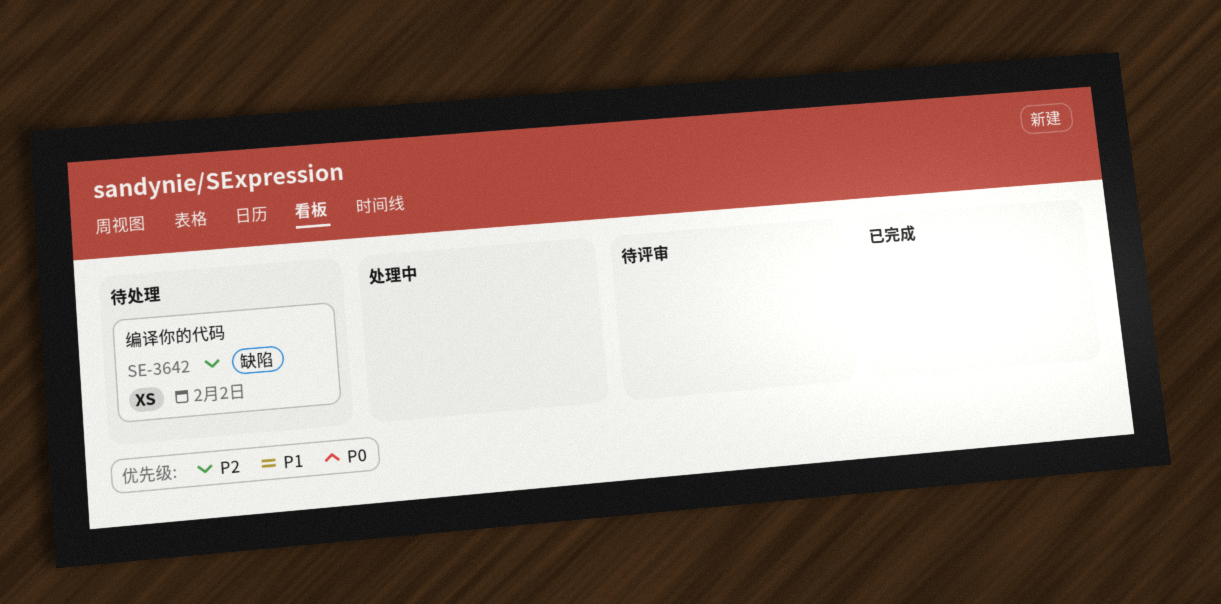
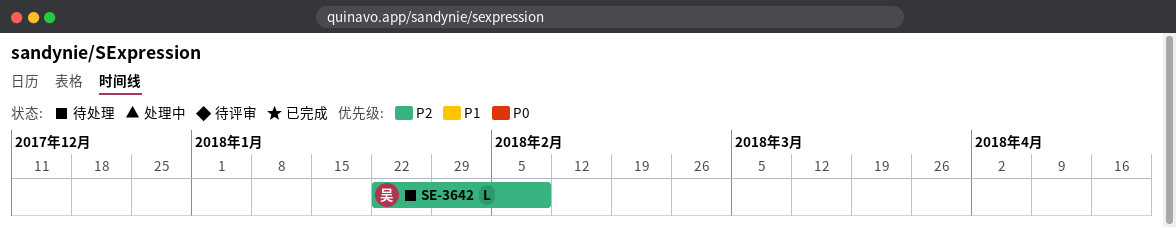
SE-3642, estimate: XS -> L
SE-3642, due: Feb 2 -> Feb 9

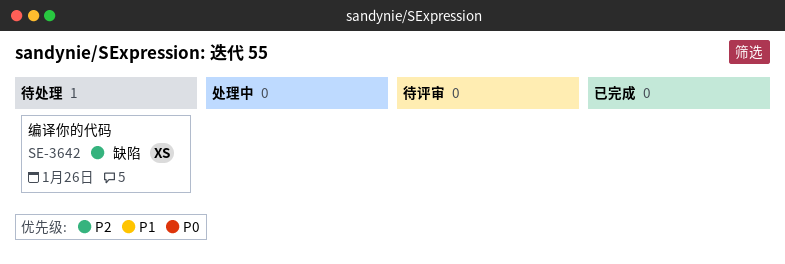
SE-3642, estimate: L -> XS
SE-3642, due: Feb 9 -> Jan 26

